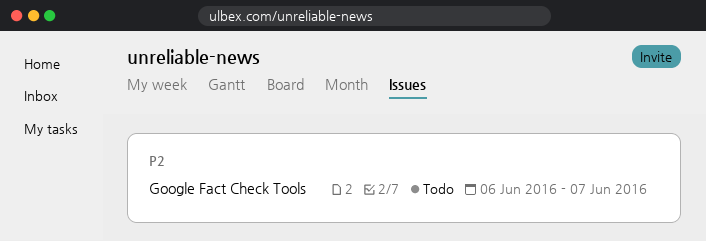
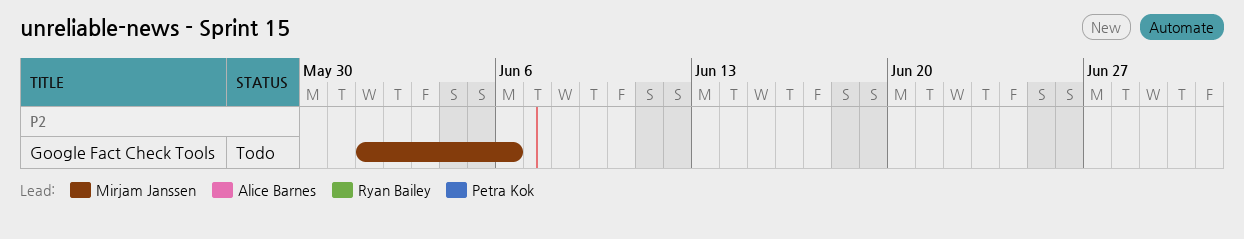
Google Fact Check Tools, start: Jun 6 -> Jun 1
Google Fact Check Tools, due: Jun 7 -> Jun 6

